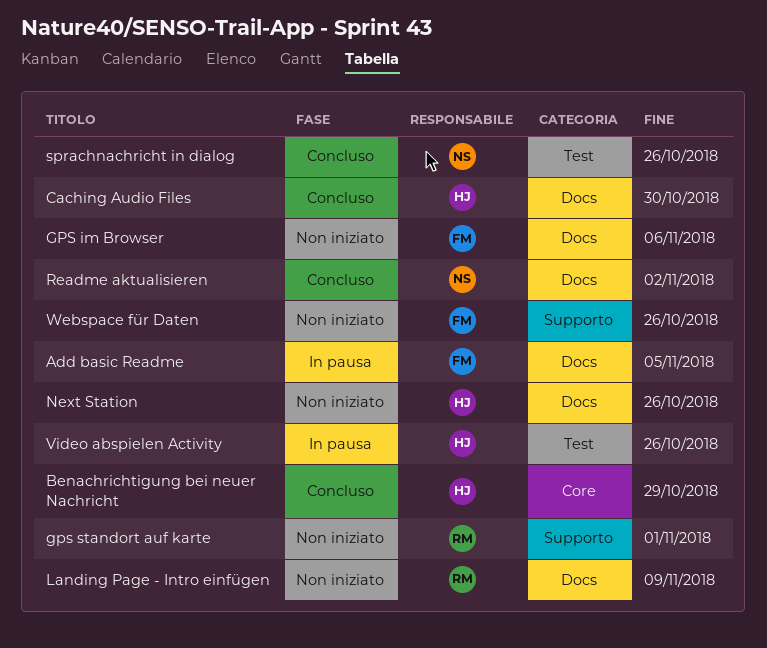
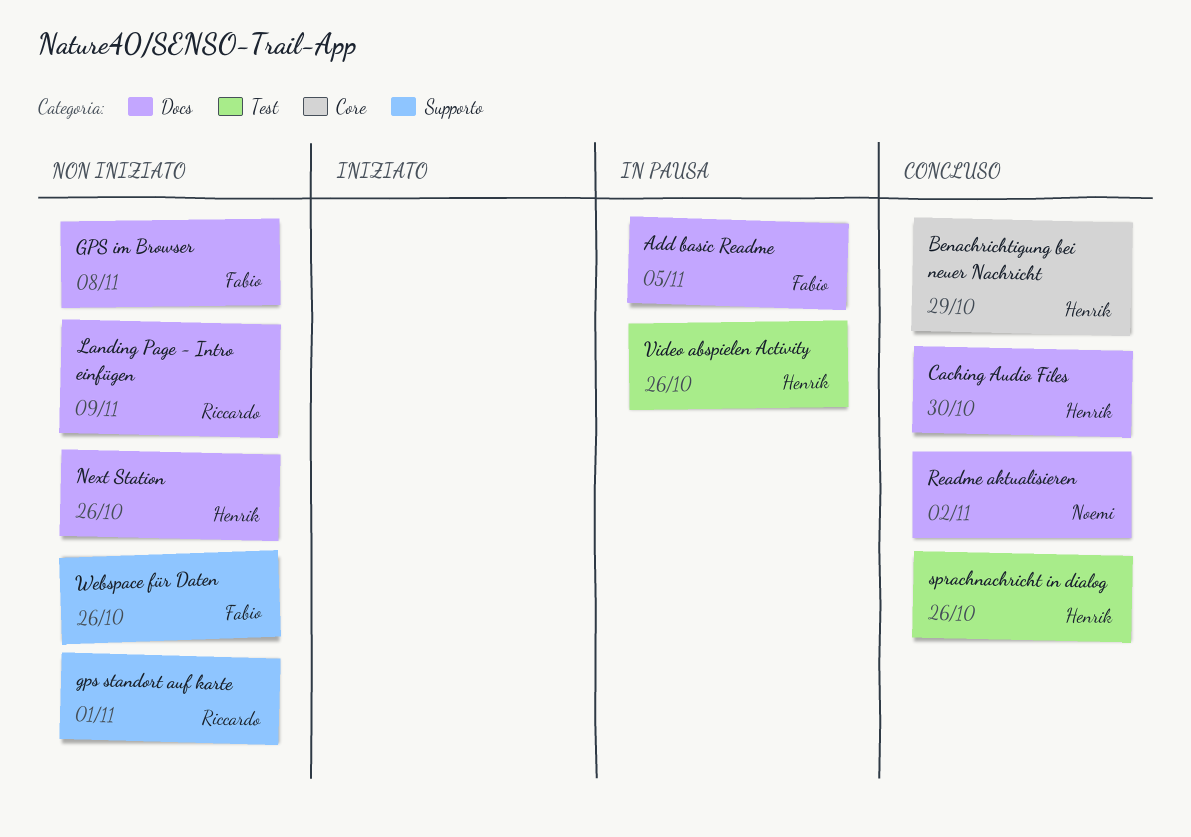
GPS im Browser, due: Nov 6 -> Nov 8
sprachnachricht in dialog, owner: Noemi -> Henrik

